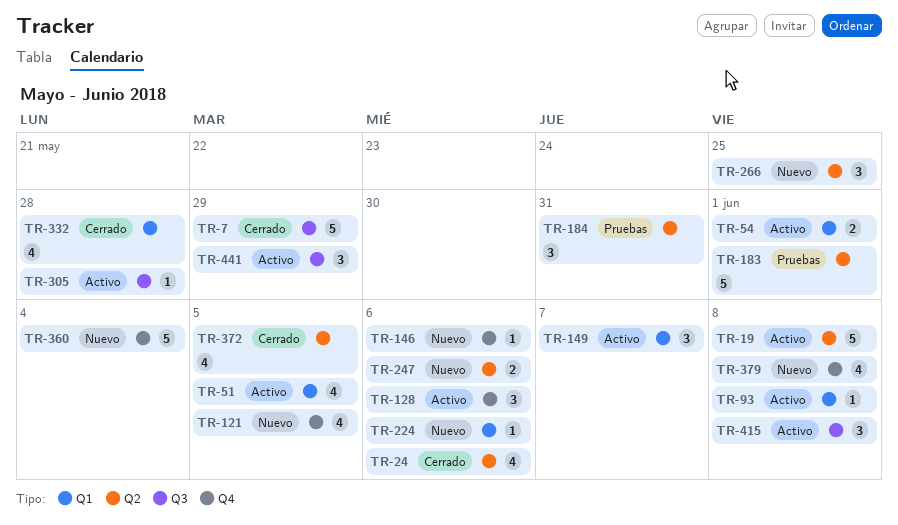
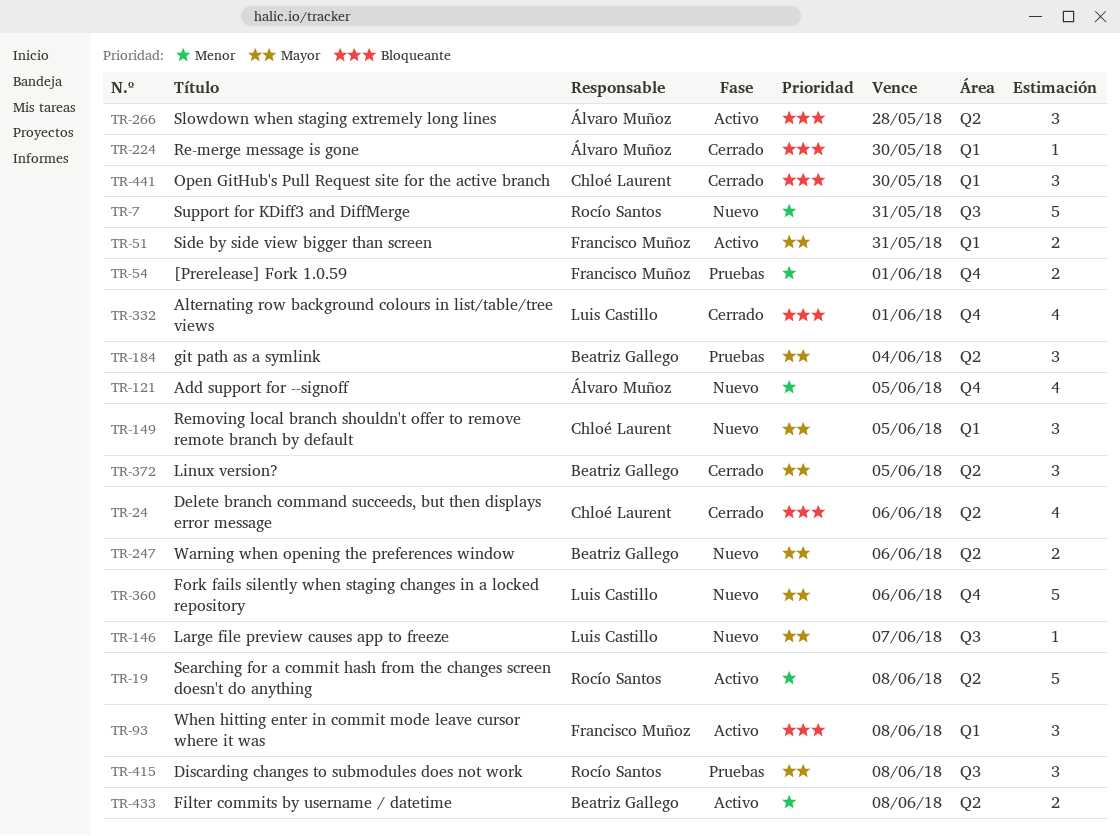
TR-7, status: Cerrado -> Nuevo
TR-7, due: May 29 -> May 31
TR-51, estimate: 4 -> 2
TR-51, due: Jun 5 -> May 31
TR-54, status: Activo -> Pruebas
TR-54, label: Q1 -> Q4
TR-93, estimate: 1 -> 3
TR-128: present -> none
TR-146, label: Q4 -> Q3
TR-146, due: Jun 6 -> Jun 7
TR-149, status: Activo -> Nuevo
TR-149, due: Jun 7 -> Jun 5
TR-183: present -> none
TR-184, due: May 31 -> Jun 4
TR-224, status: Nuevo -> Cerrado
TR-224, due: Jun 6 -> May 30
TR-266, status: Nuevo -> Activo
TR-266, due: May 25 -> May 28
TR-305: present -> none
TR-332, label: Q1 -> Q4
TR-332, due: May 28 -> Jun 1
TR-360, due: Jun 4 -> Jun 6
TR-372, estimate: 4 -> 3
TR-379: present -> none
TR-415, status: Activo -> Pruebas
TR-433: none -> present
TR-441, status: Activo -> Cerrado
TR-441, label: Q3 -> Q1
TR-441, due: May 29 -> May 30

